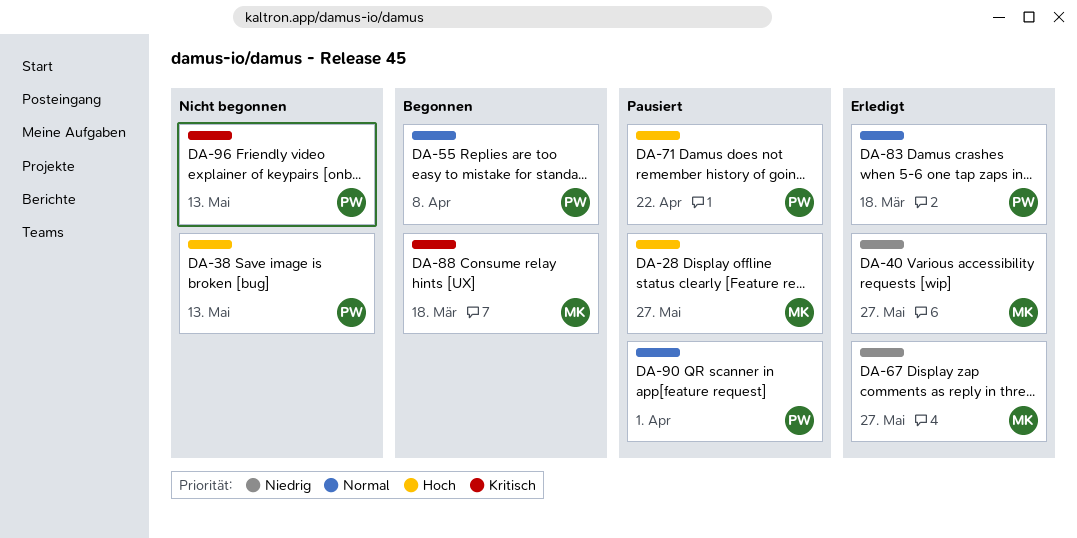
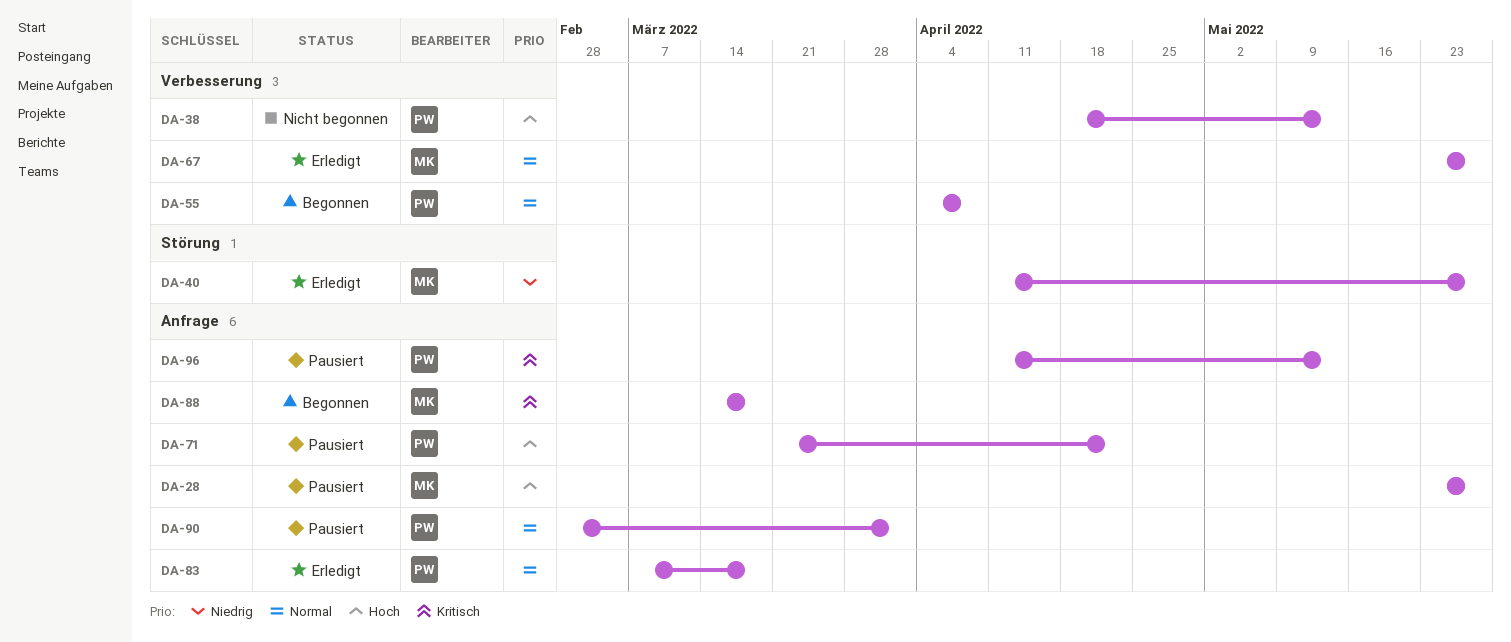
DA-67, priority: Niedrig -> Normal
DA-96, status: Nicht begonnen -> Pausiert

